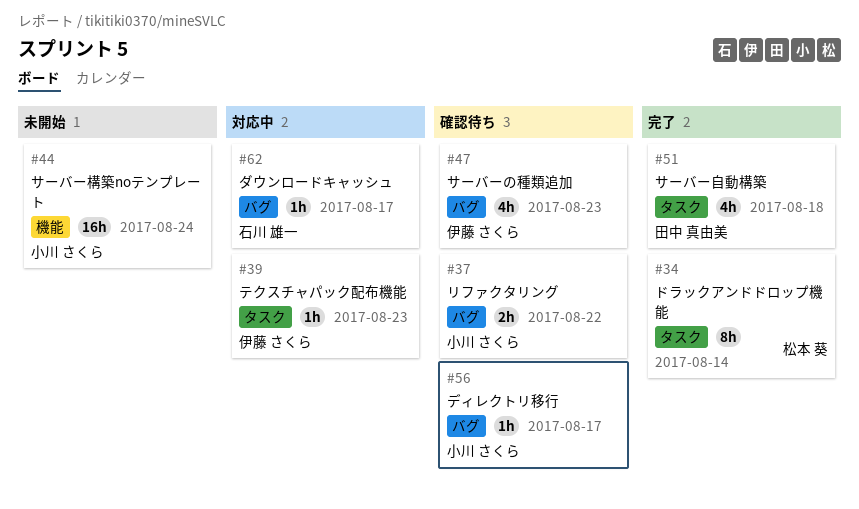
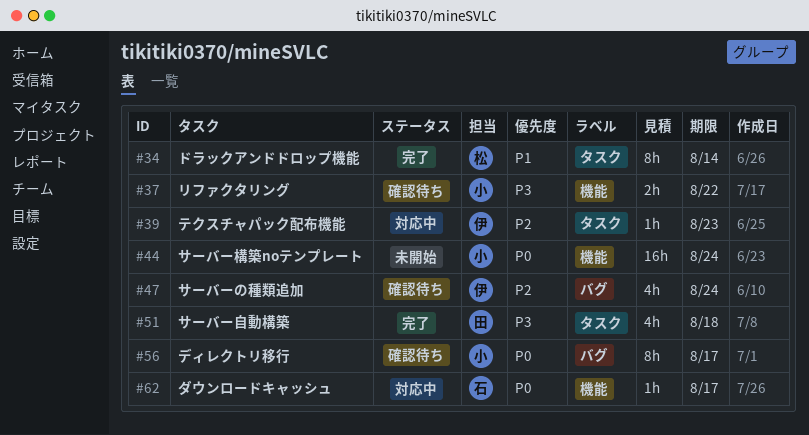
#37, label: バグ -> 機能
#47, due: Aug 23 -> Aug 24
#56, estimate: 1h -> 8h
#62, label: バグ -> 機能

